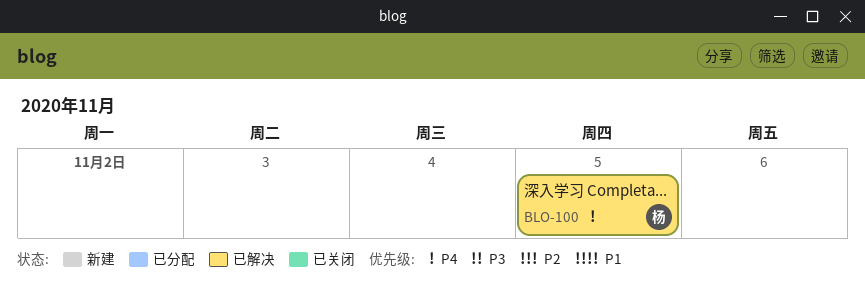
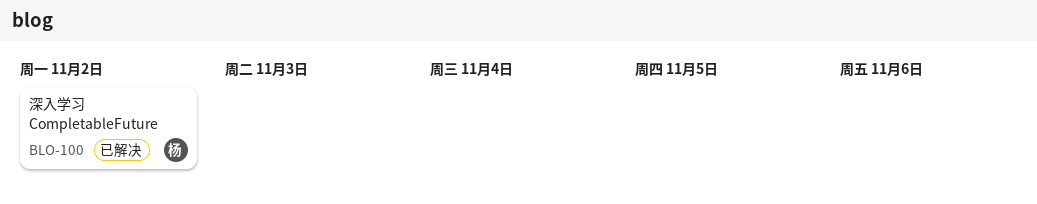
BLO-100, due: Nov 5 -> Nov 2

